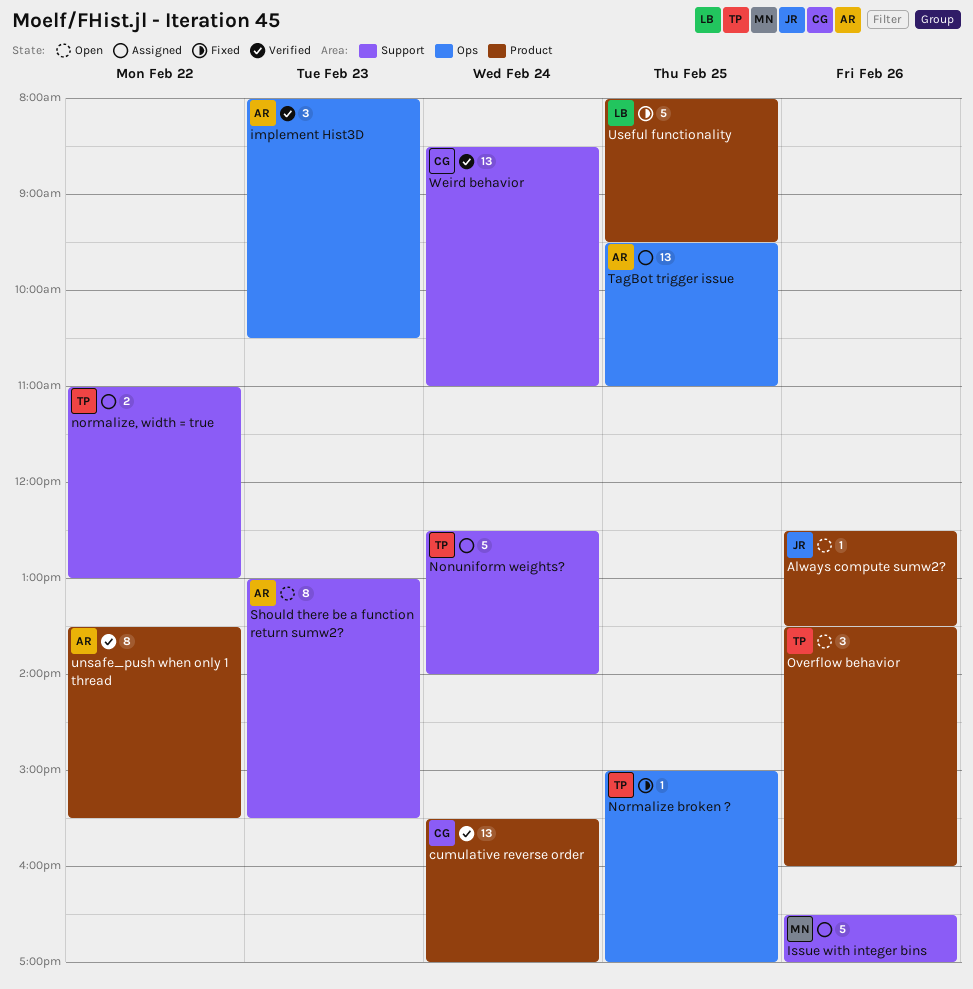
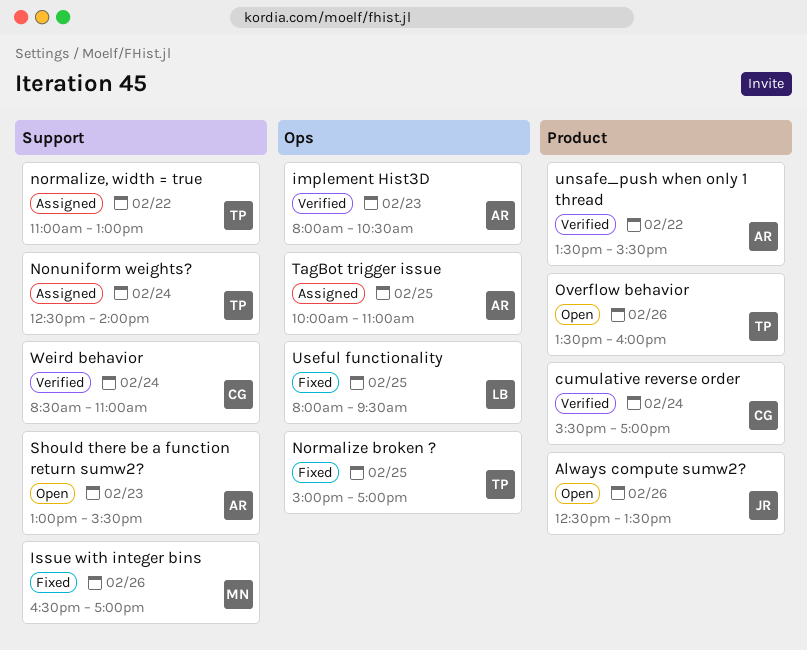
Issue with integer bins, status: Assigned -> Fixed
TagBot trigger issue, begins: 09:30 -> 10:00
Useful functionality, label: Product -> Ops

